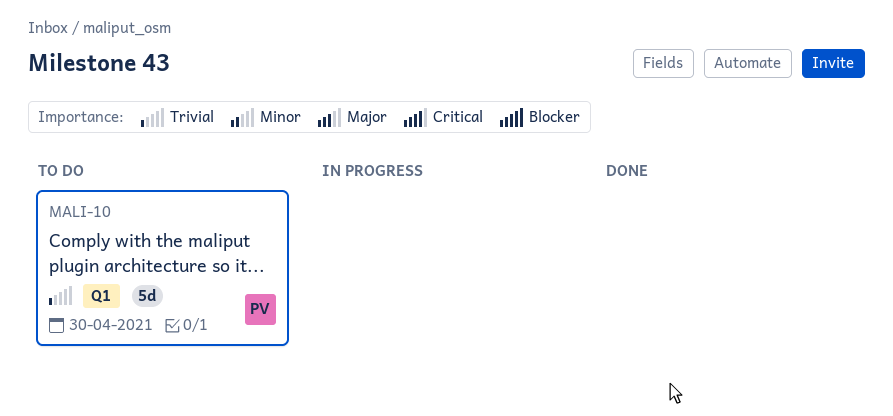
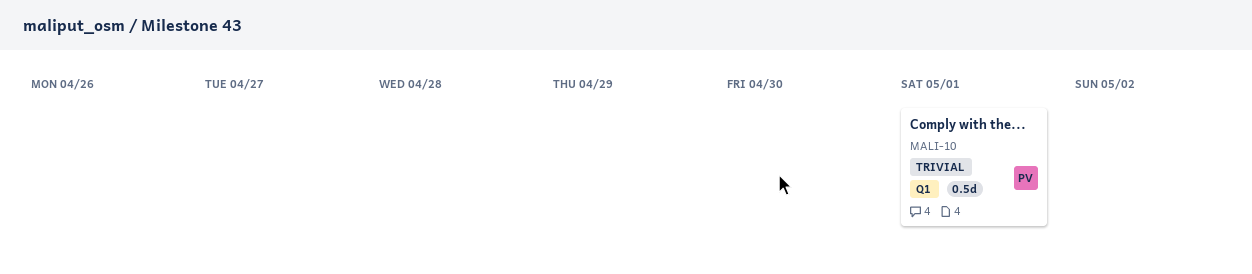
MALI-10, estimate: 5d -> 0.5d
MALI-10, due: Apr 30 -> May 1

